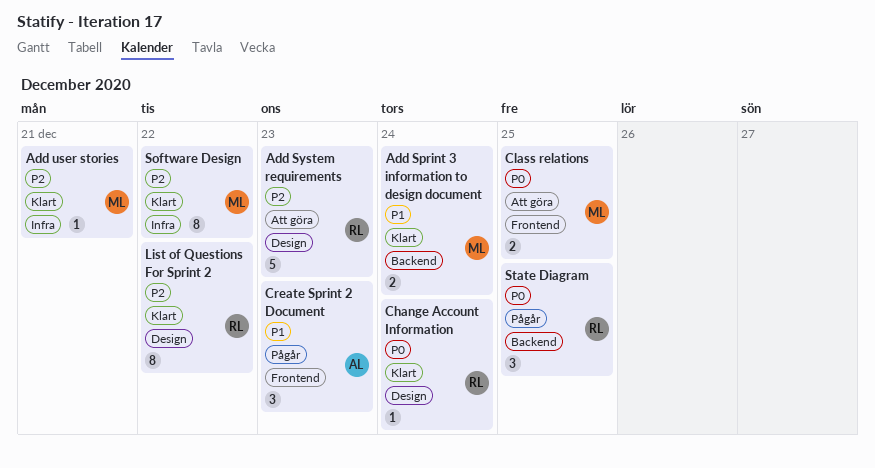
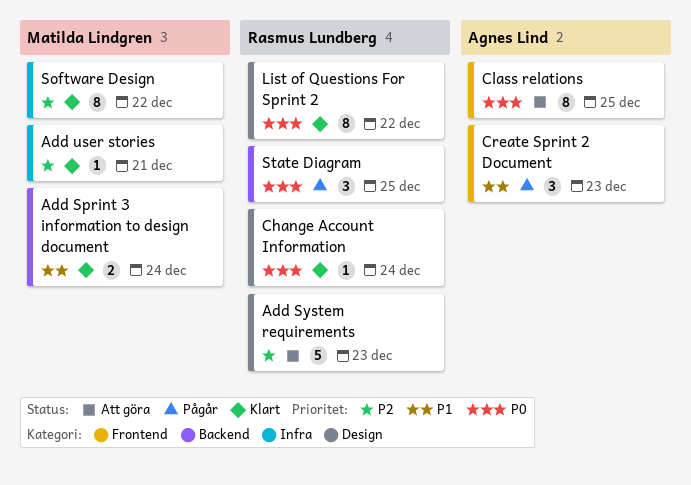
Class relations, owner: Matilda Lindgren -> Agnes Lind
Class relations, estimate: 2 -> 8
List of Questions For Sprint 2, priority: P2 -> P0

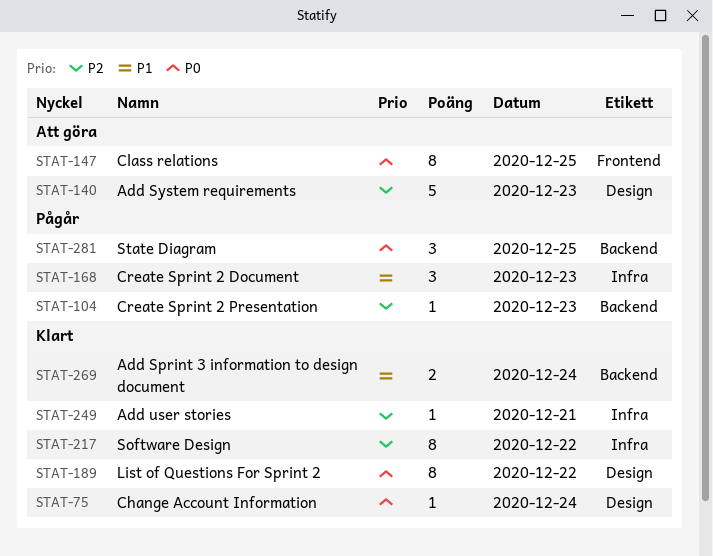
Create Sprint 2 Document, label: Frontend -> Infra
Create Sprint 2 Presentation: none -> present

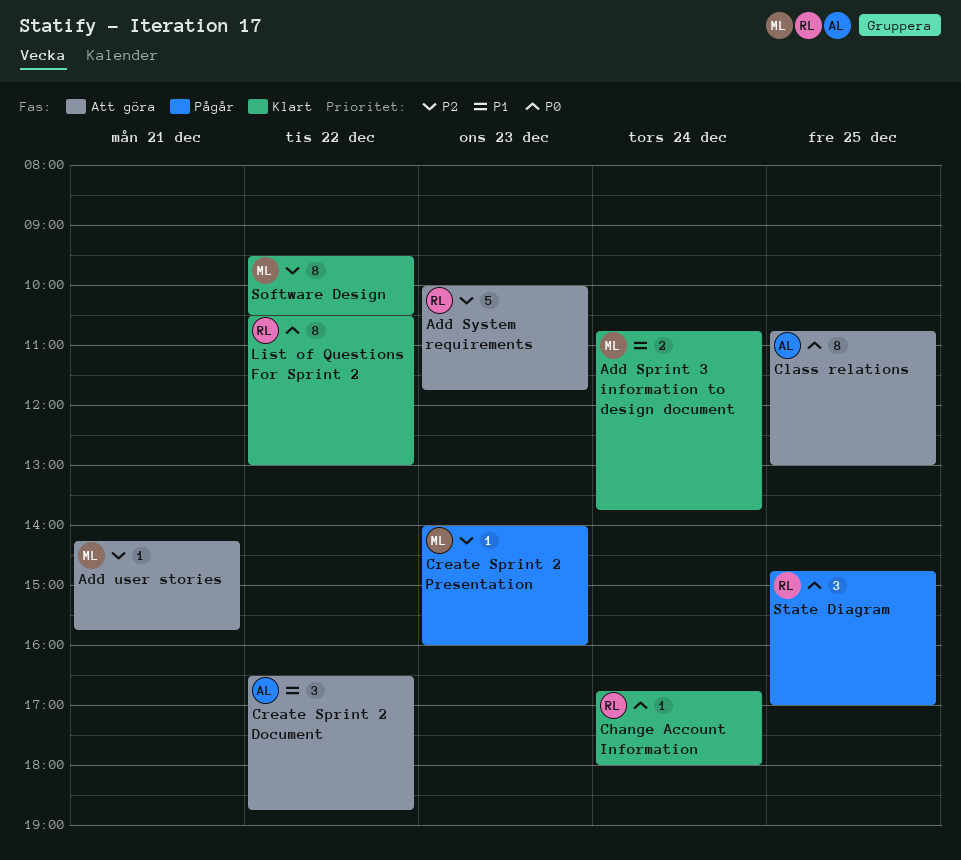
Add user stories, status: Klart -> Att göra
Create Sprint 2 Document, status: Pågår -> Att göra
Create Sprint 2 Document, day: Dec 23 -> Dec 22

